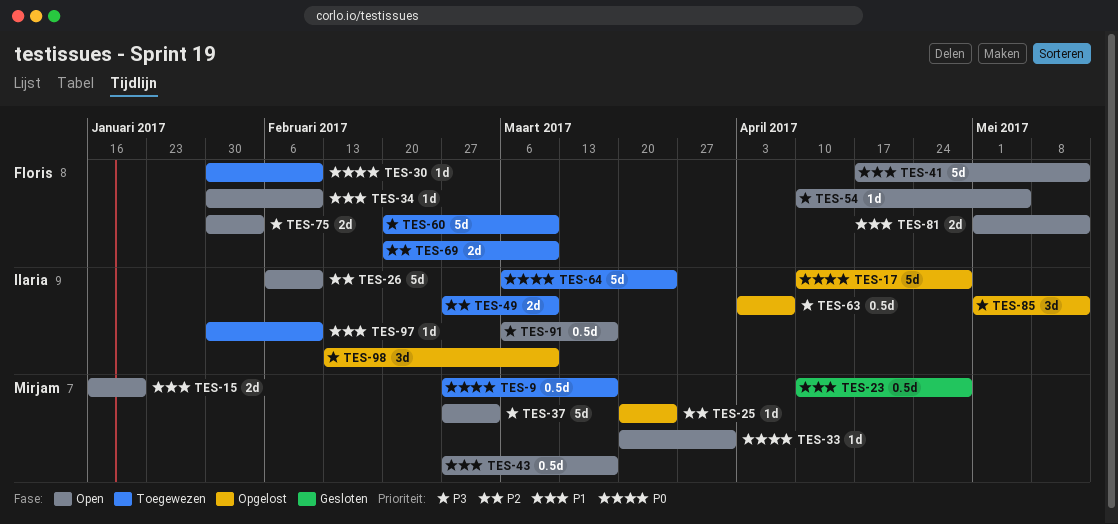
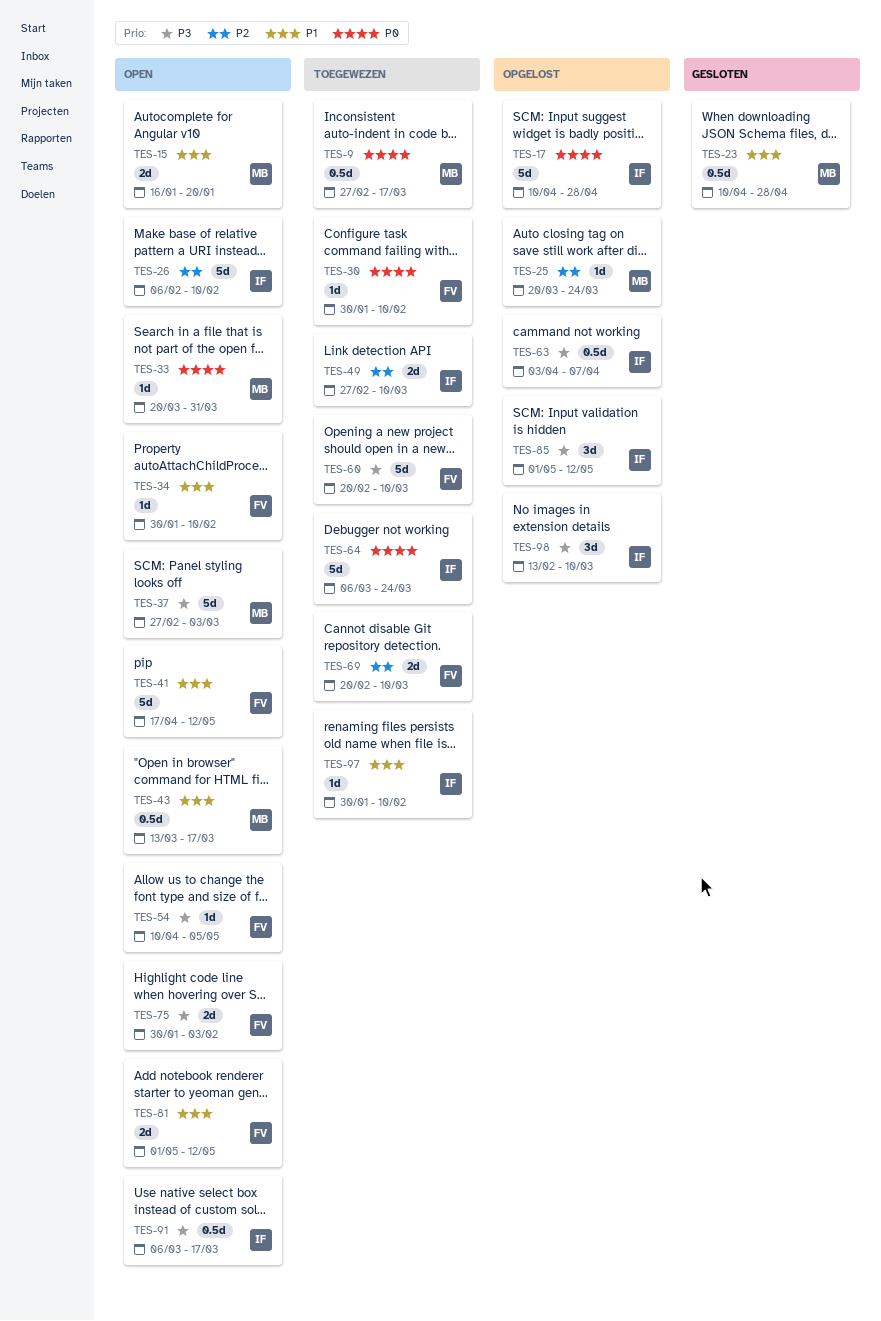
TES-43, start: Feb 27 -> Mar 13

